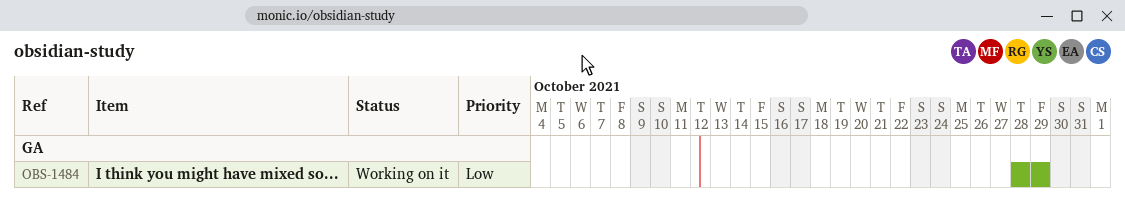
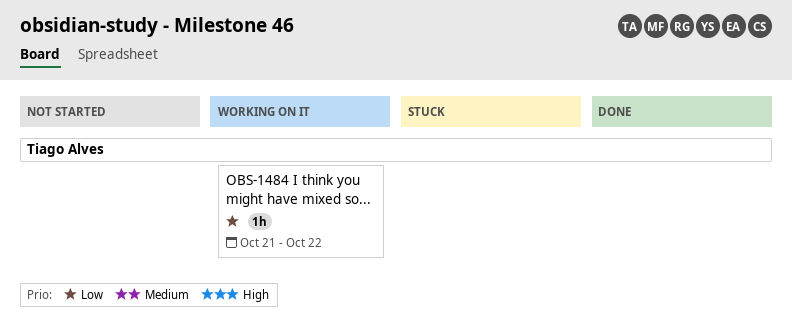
OBS-1484, start: Oct 28 -> Oct 21
OBS-1484, due: Oct 29 -> Oct 22

